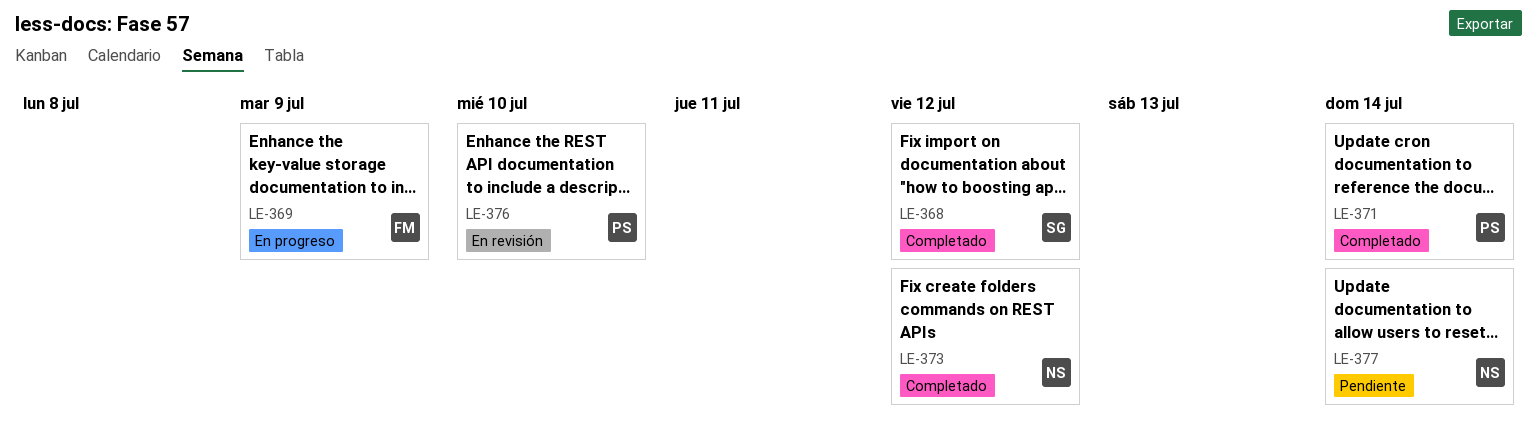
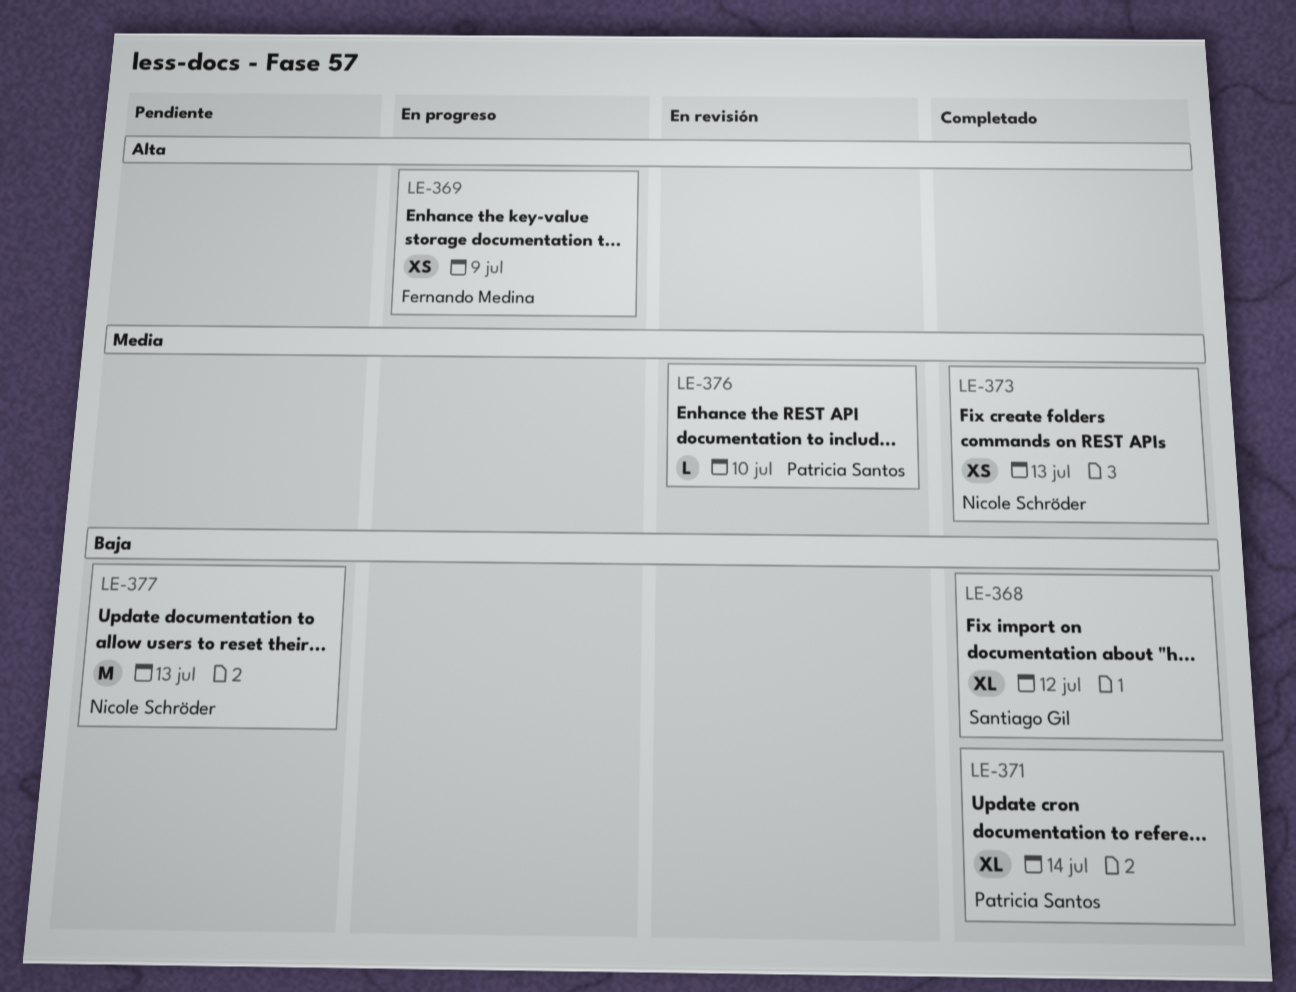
LE-373, due: Jul 12 -> Jul 13
LE-377, due: Jul 14 -> Jul 13

